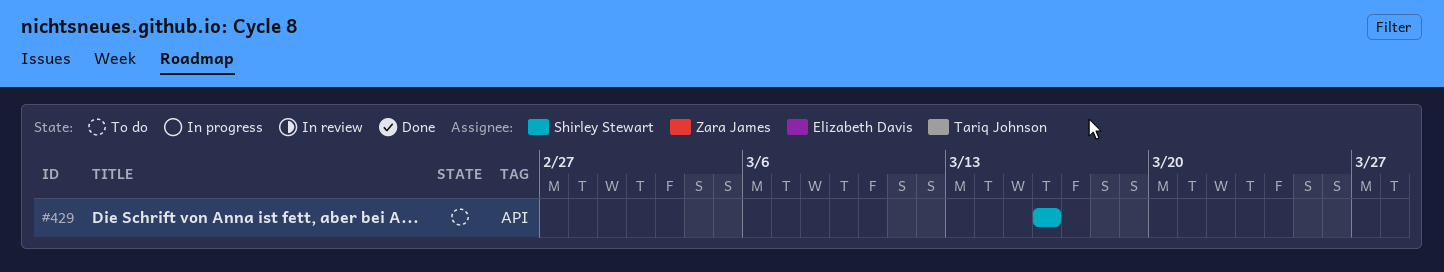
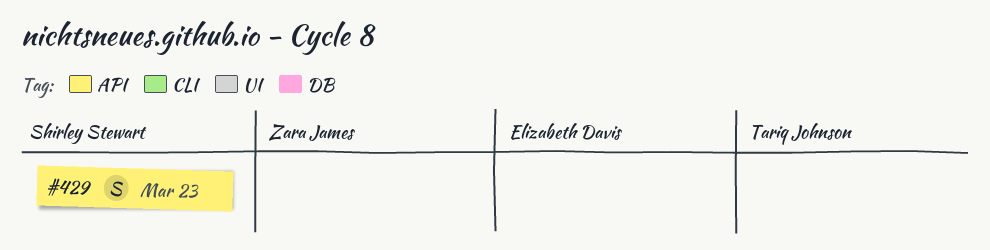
#429, due: Mar 16 -> Mar 23

